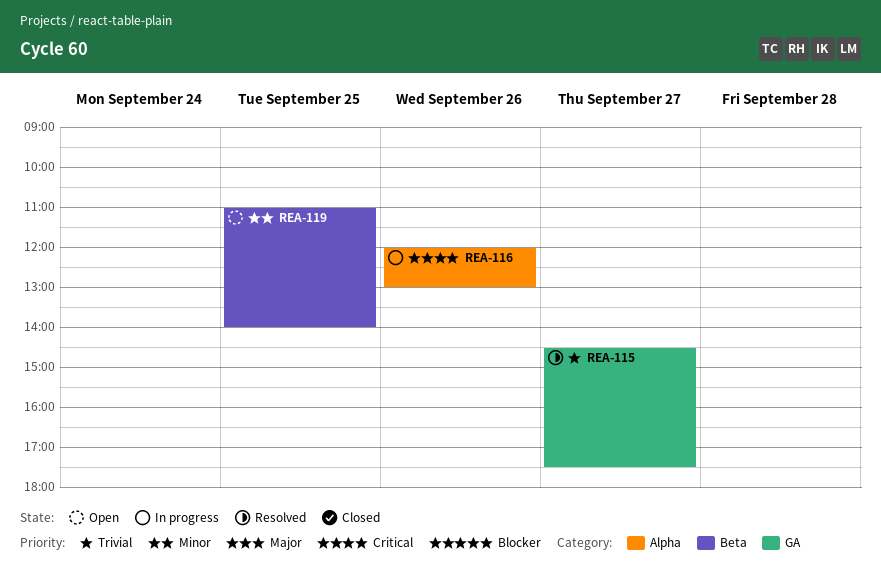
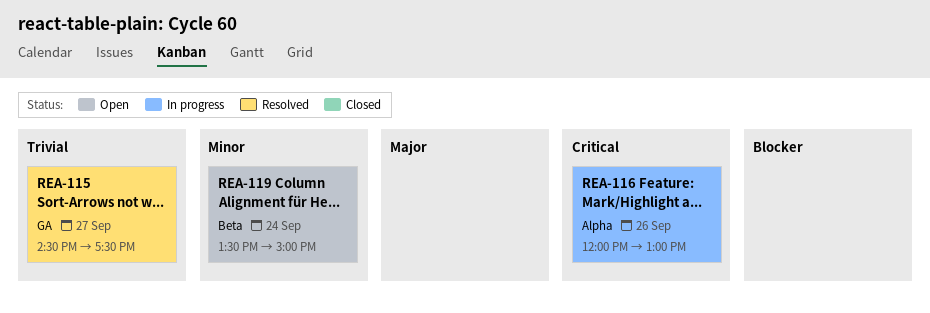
REA-119, day: Sep 25 -> Sep 24
REA-119, begins: 11:00 -> 13:30
REA-119, ends: 14:00 -> 15:00

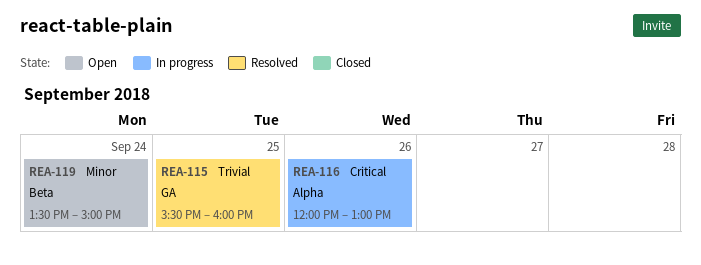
REA-115, day: Sep 27 -> Sep 25
REA-115, begins: 14:30 -> 15:30
REA-115, ends: 17:30 -> 16:00

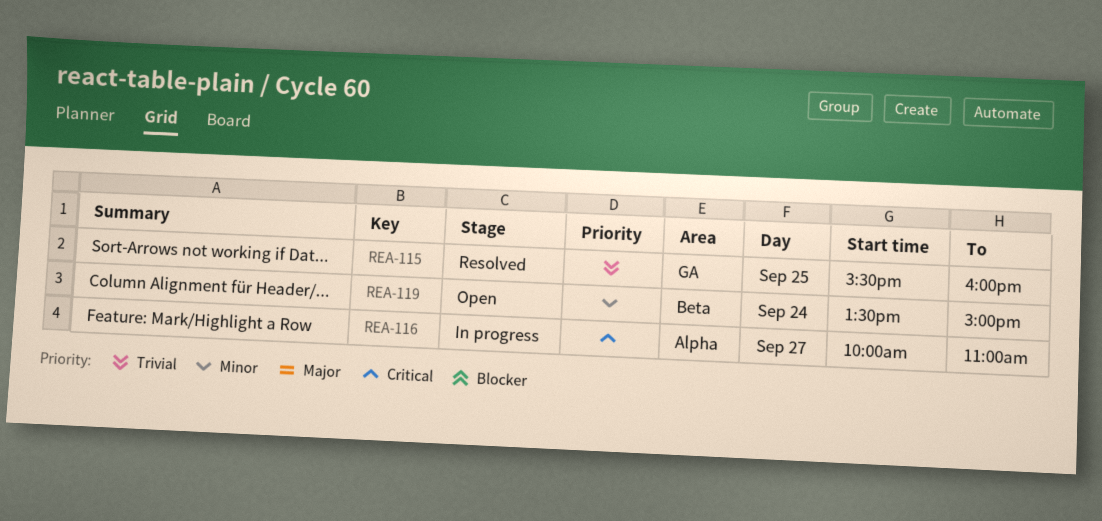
REA-116, day: Sep 26 -> Sep 27
REA-116, begins: 12:00 -> 10:00
REA-116, ends: 13:00 -> 11:00

